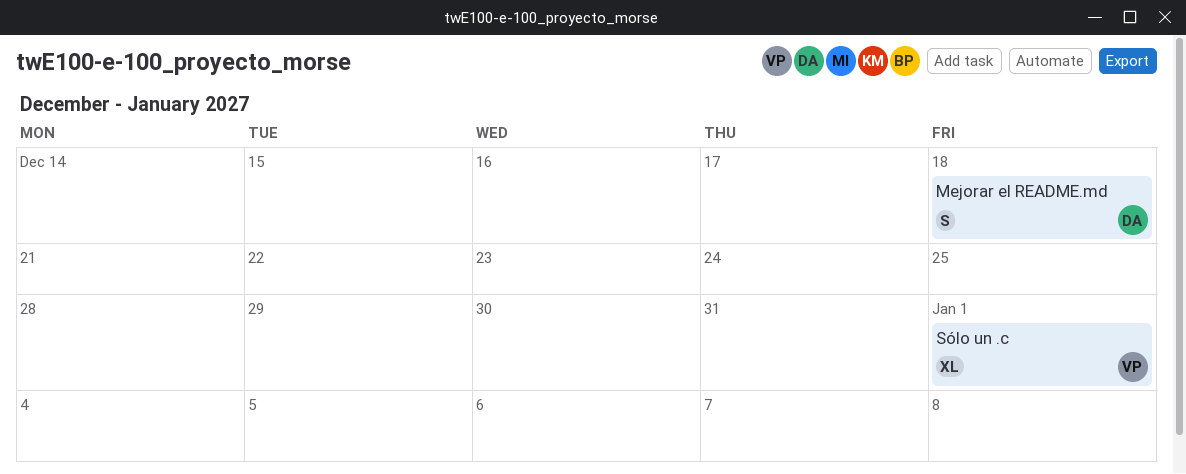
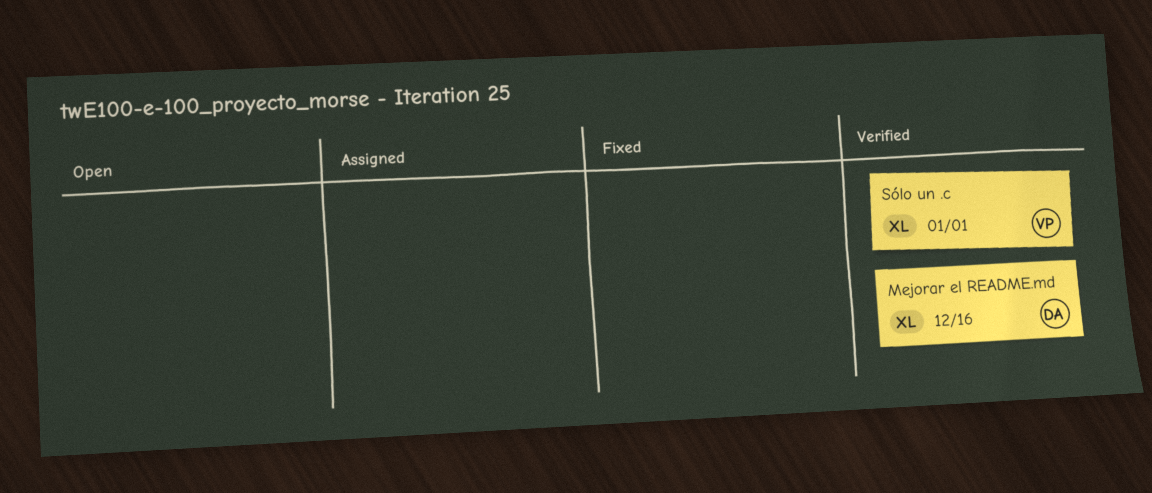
Mejorar el README.md, estimate: S -> XL
Mejorar el README.md, due: Dec 18 -> Dec 16

